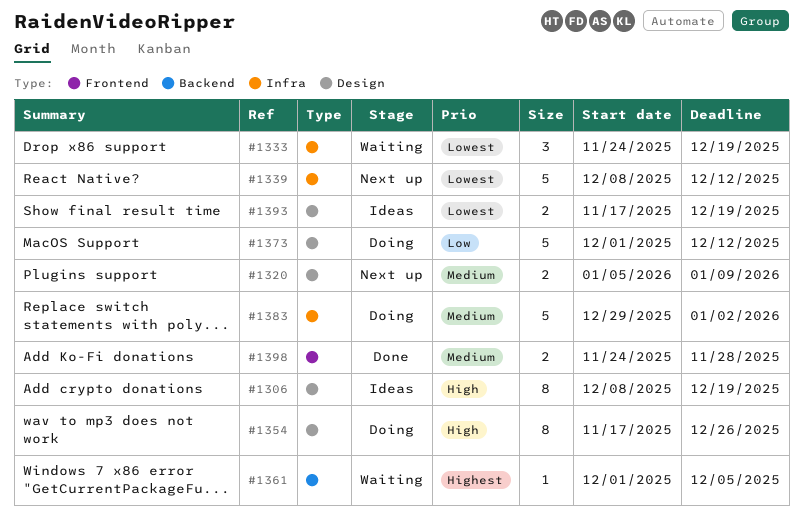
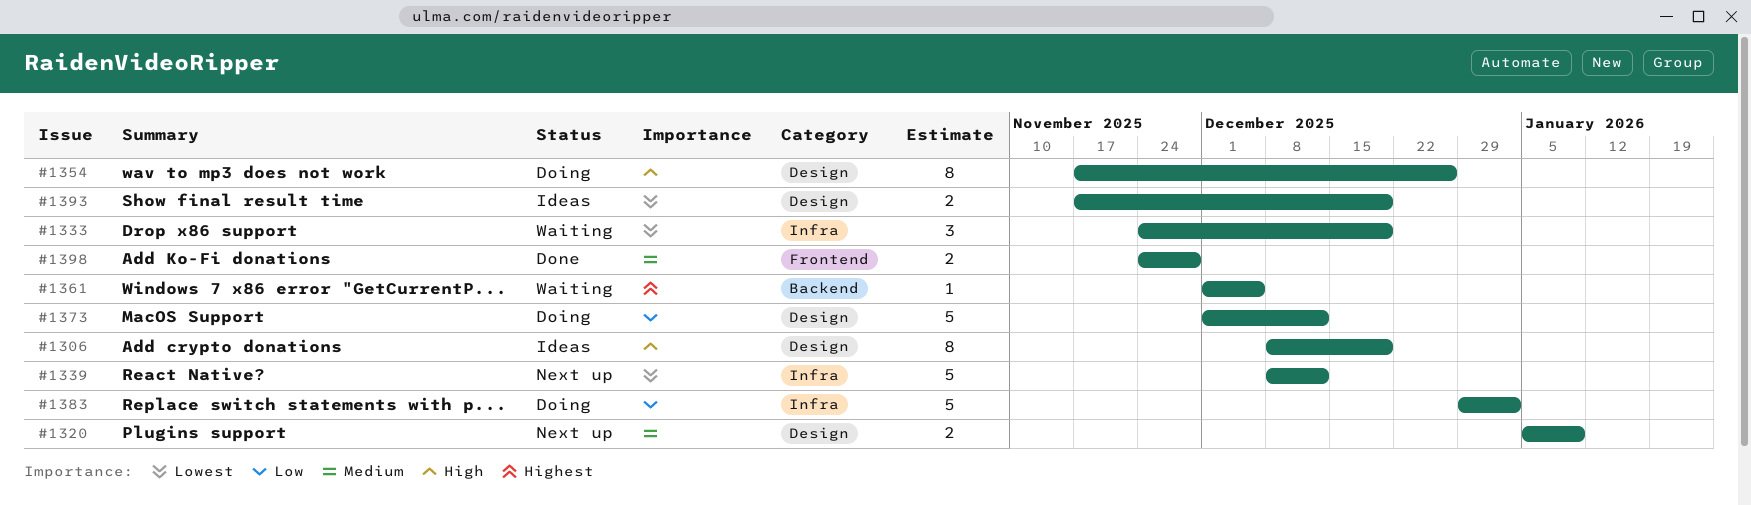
#1383, priority: Medium -> Low

